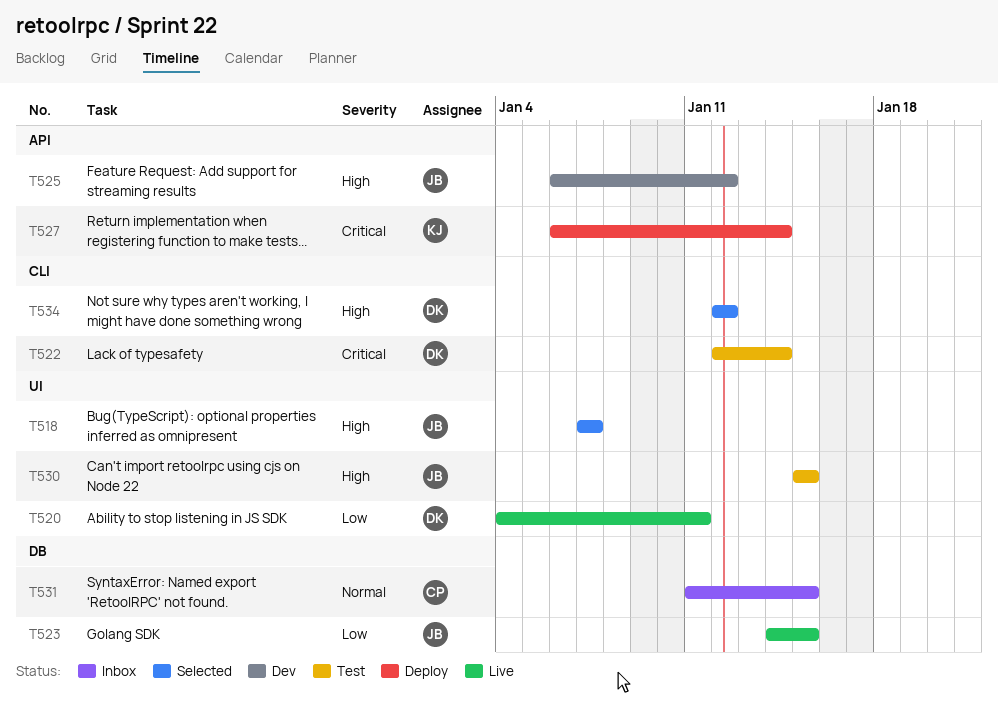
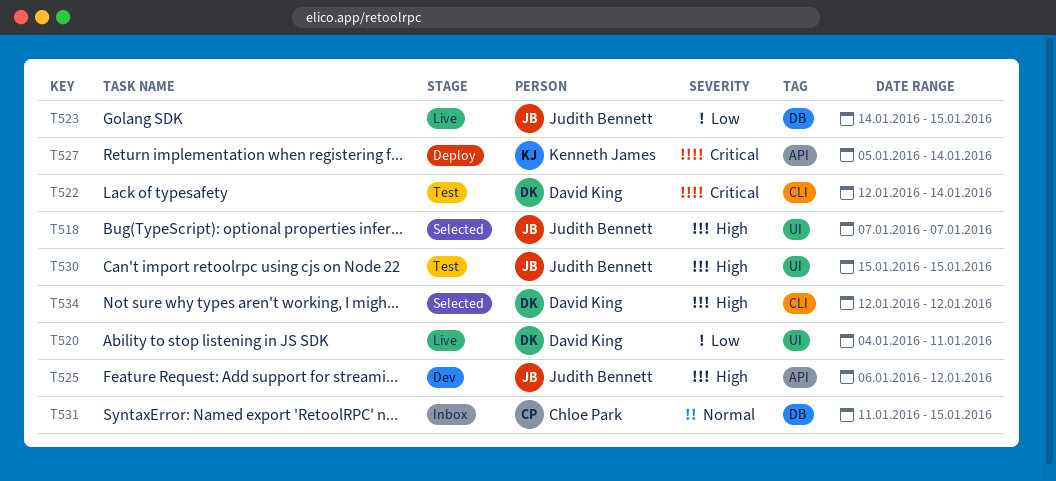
T527, start: Jan 6 -> Jan 5

